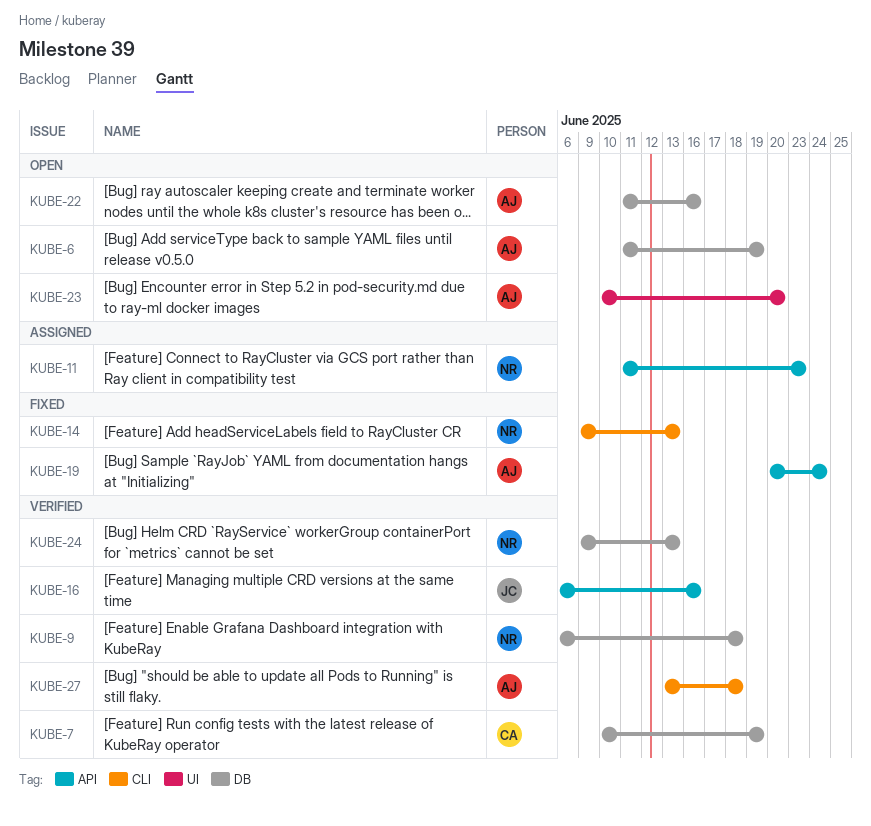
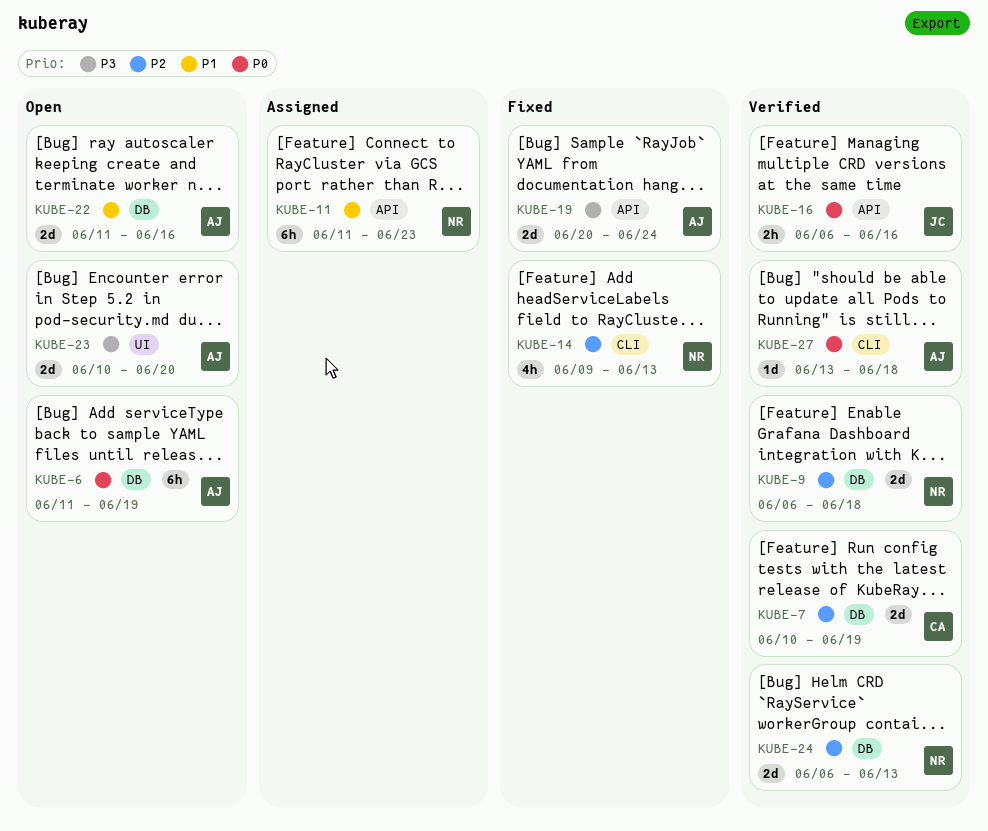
KUBE-24, start: Jun 9 -> Jun 6

